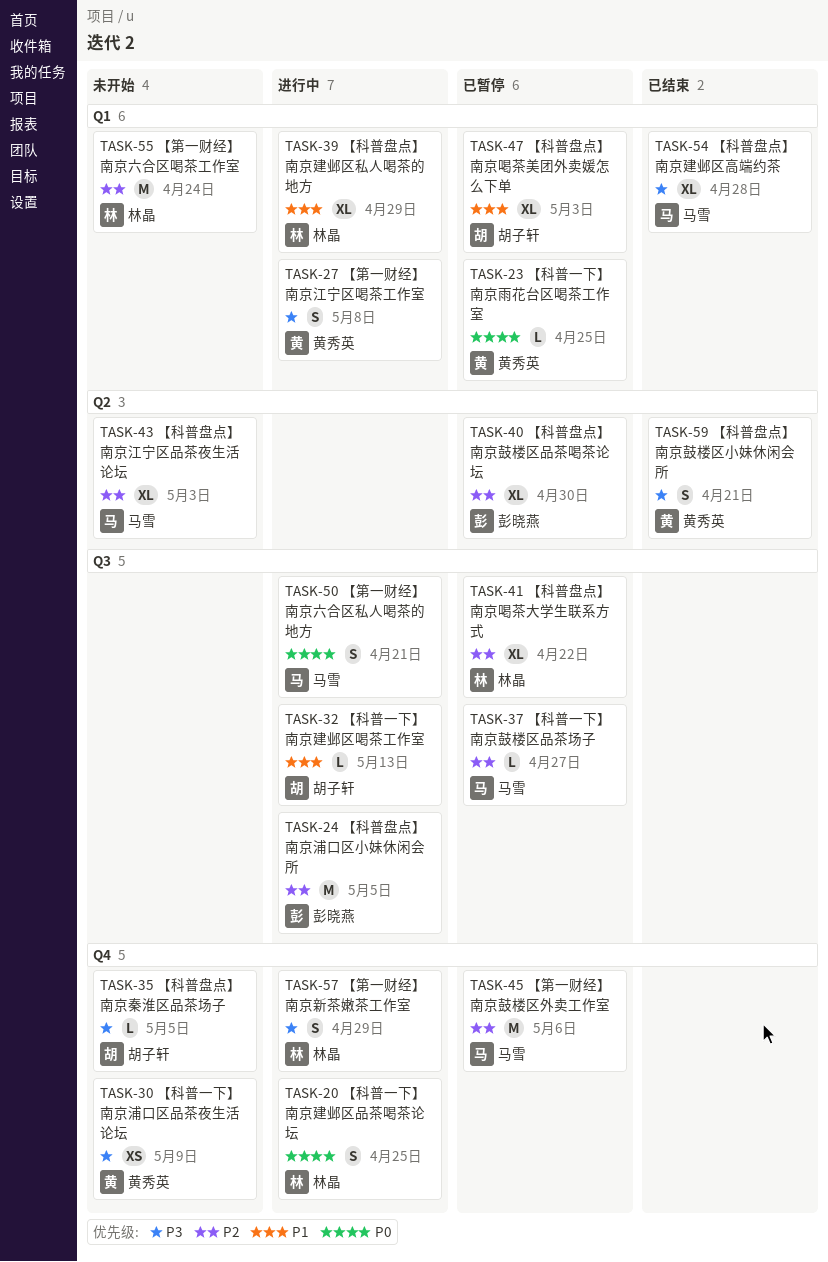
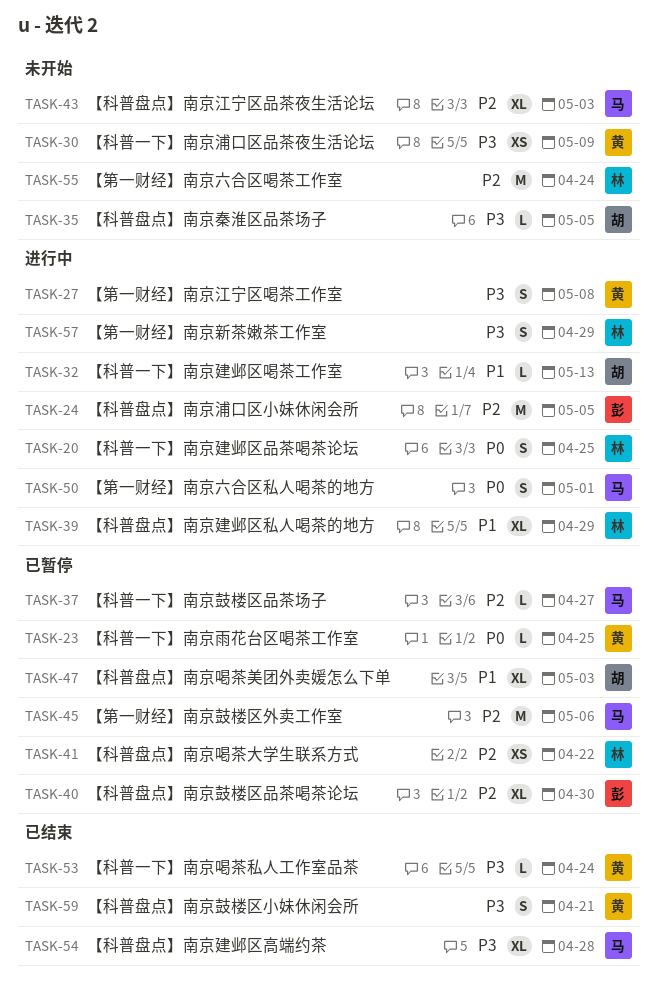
TASK-41, estimate: XL -> XS
TASK-50, due: Apr 21 -> May 1
TASK-53: none -> present

